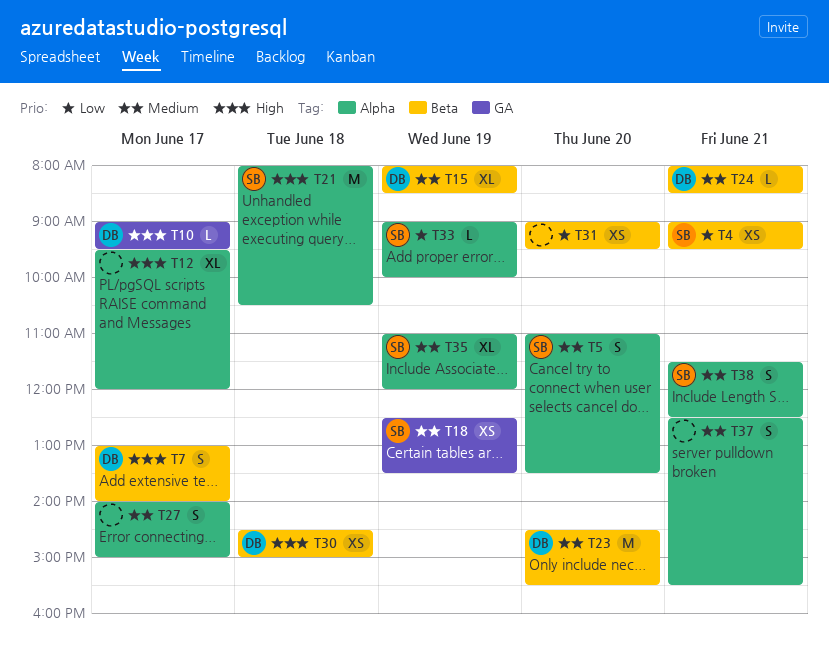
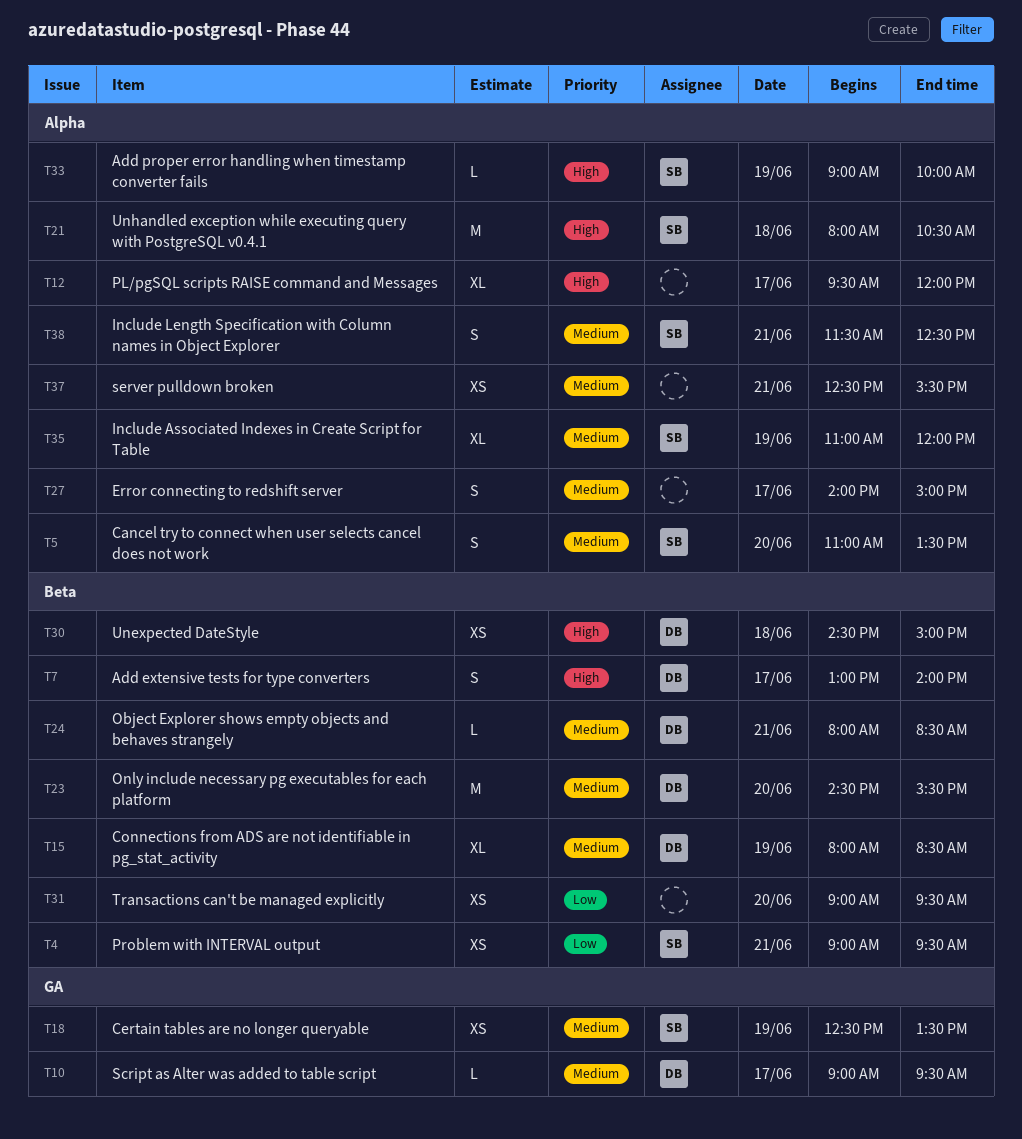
T10, priority: High -> Medium
T33, priority: Low -> High
T37, estimate: S -> XS

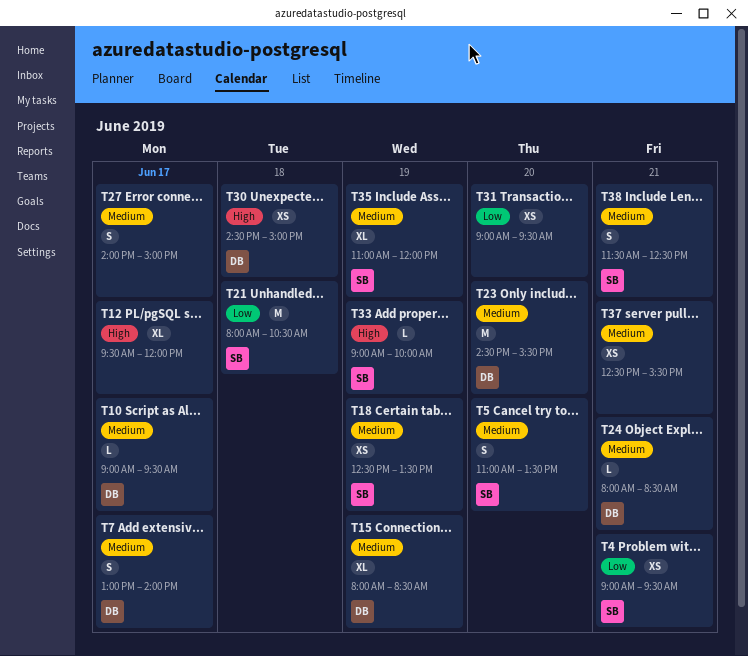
T7, priority: High -> Medium
T21, priority: High -> Low

